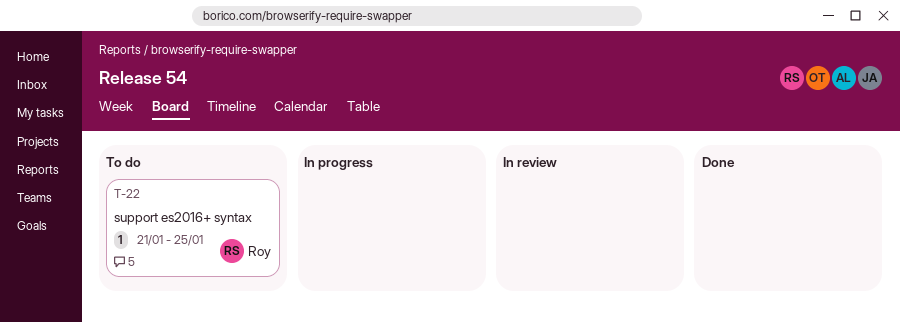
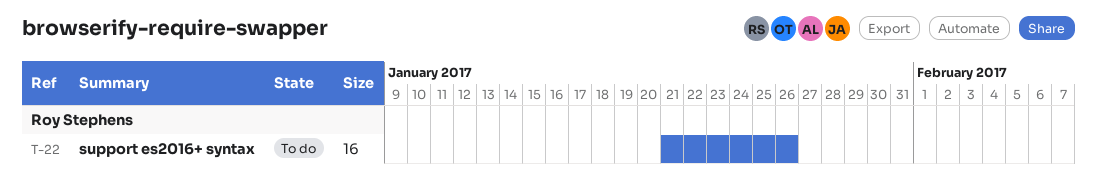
T-22, estimate: 1 -> 16
T-22, due: Jan 25 -> Jan 26

